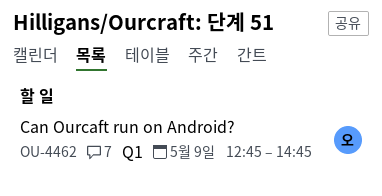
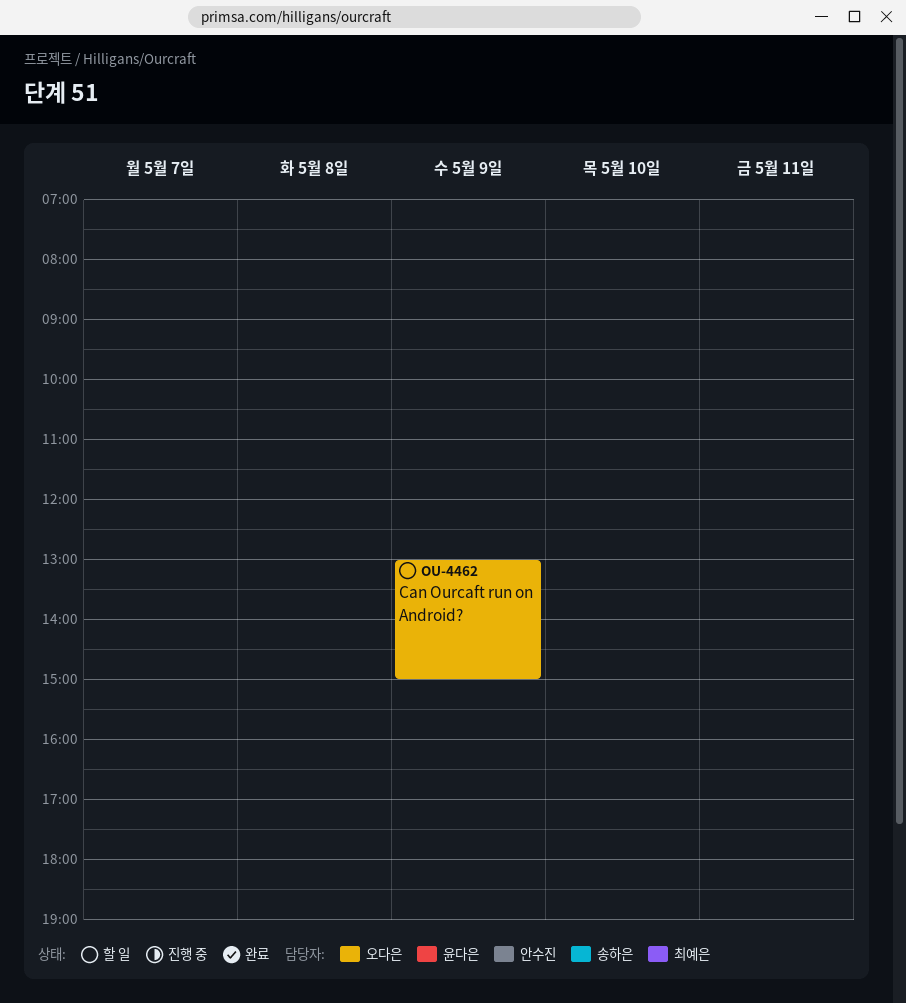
OU-4462, begins: 12:45 -> 13:00
OU-4462, ends: 14:45 -> 15:00

